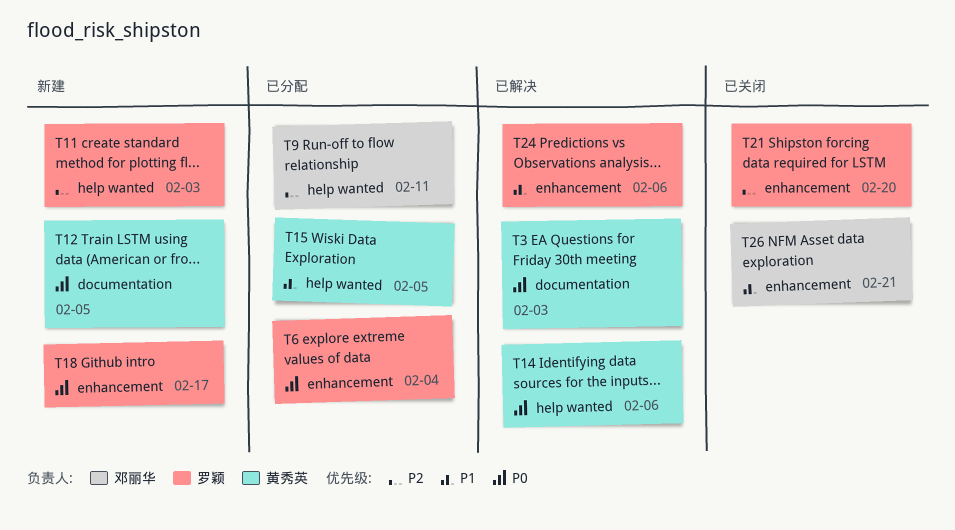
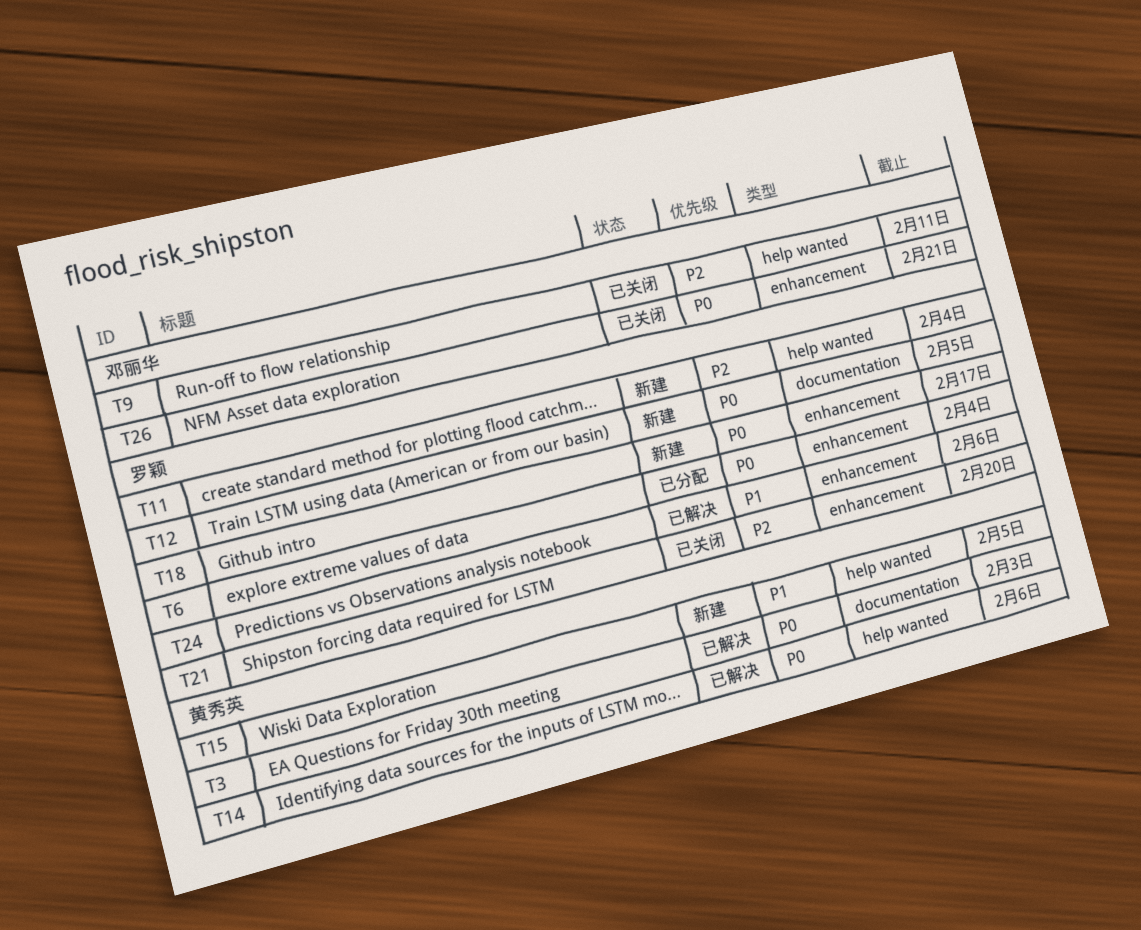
T9, status: 已分配 -> 已关闭
T11, due: Feb 3 -> Feb 4
T12, owner: 黄秀英 -> 罗颖
T15, status: 已分配 -> 新建
T26, priority: P1 -> P0

